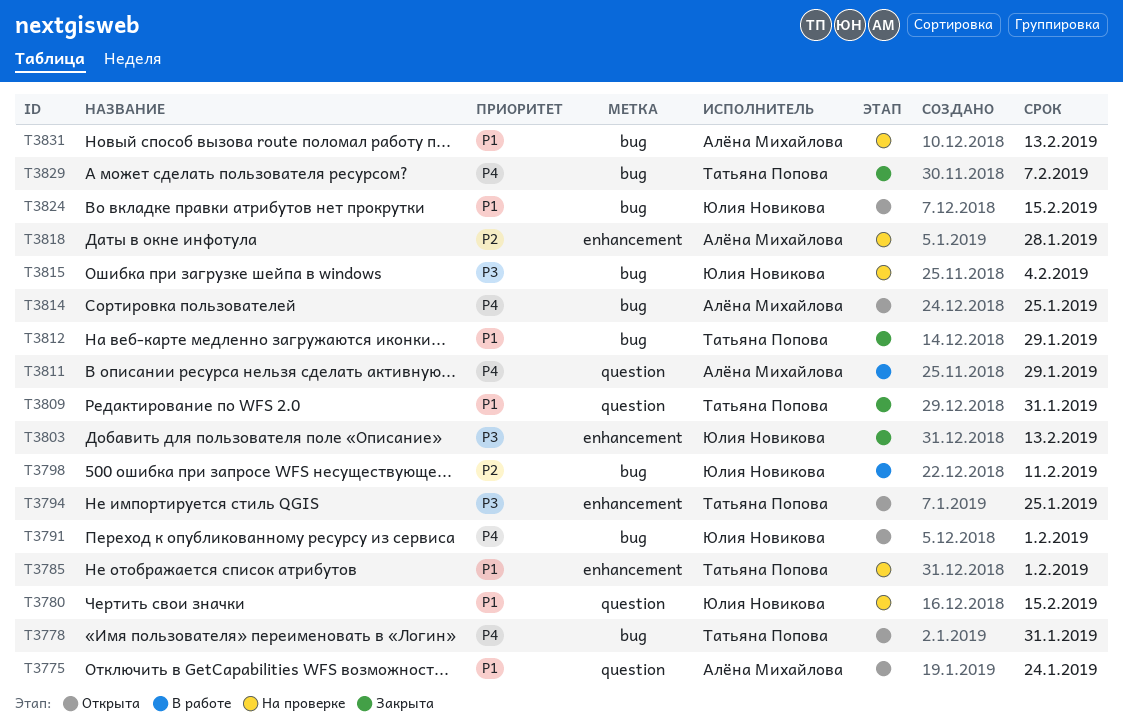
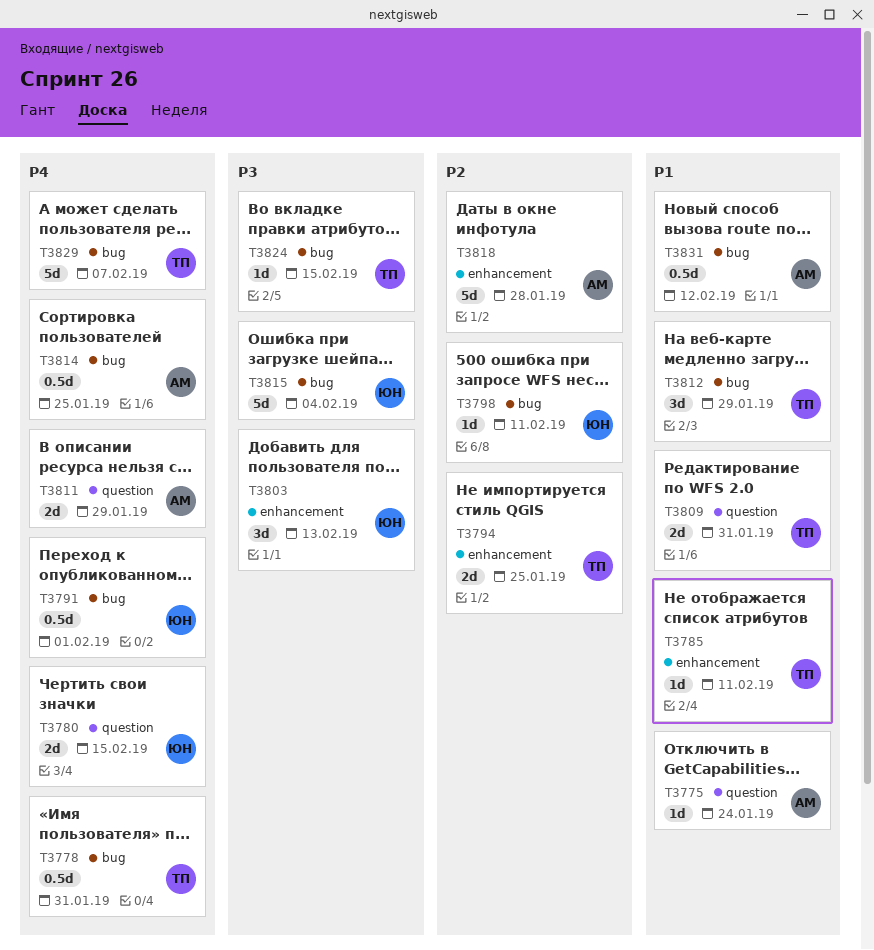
T3780, priority: P1 -> P4
T3785, due: Feb 1 -> Feb 11
T3794, priority: P3 -> P2
T3824, owner: Юлия Новикова -> Татьяна Попова
T3824, priority: P1 -> P3
T3831, due: Feb 13 -> Feb 12

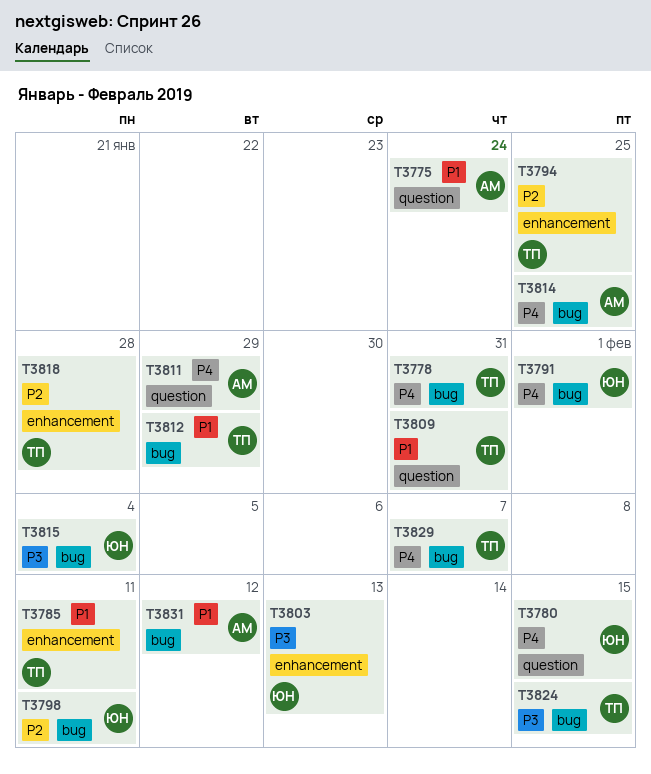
T3818, owner: АМ -> ТП

